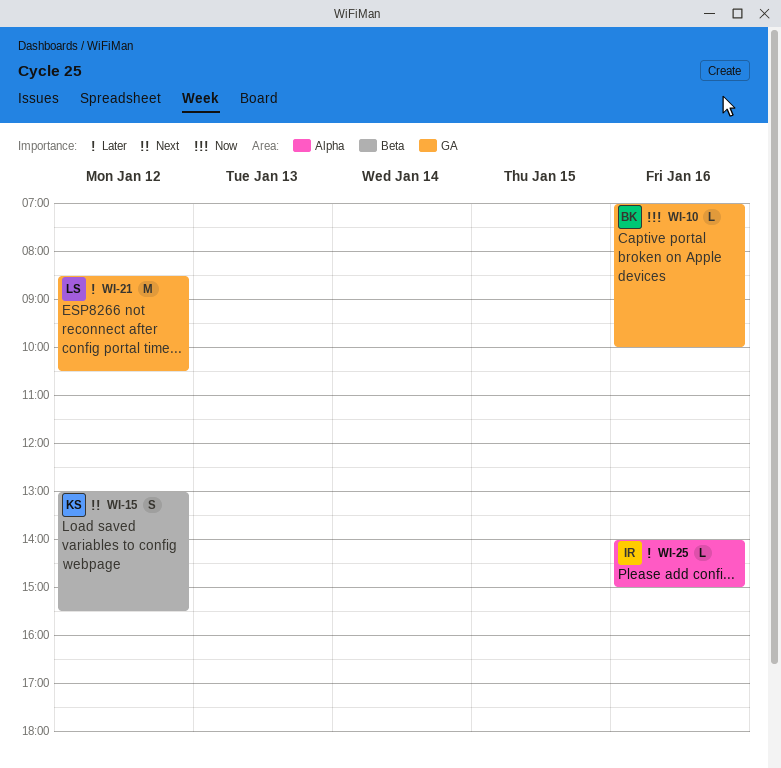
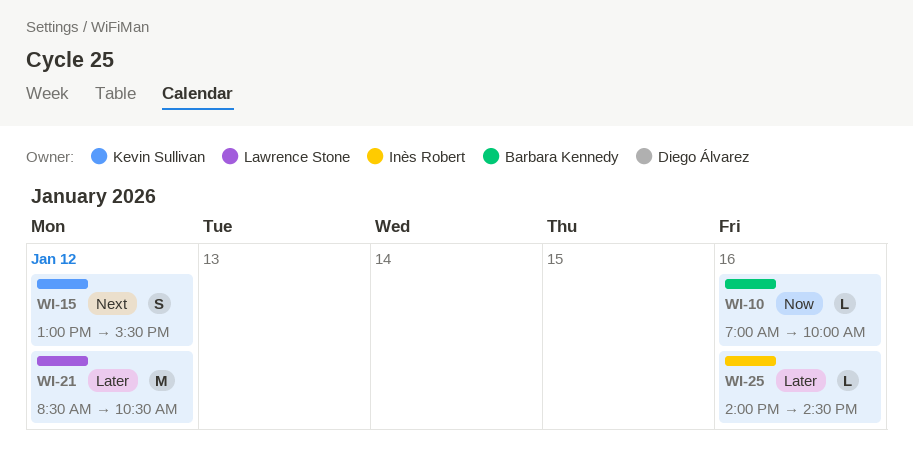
WI-25, ends: 15:00 -> 14:30

